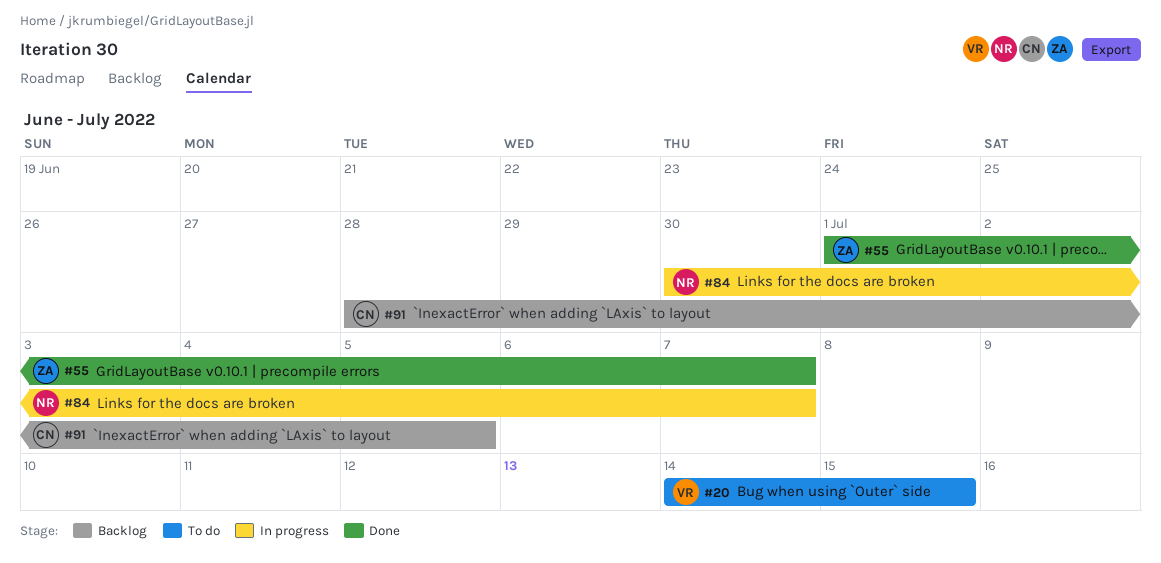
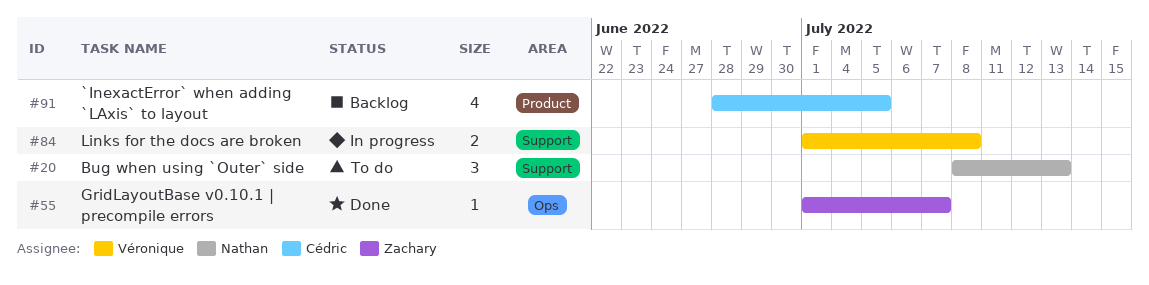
#20, owner: Véronique -> Nathan
#20, start: Jul 14 -> Jul 8
#20, due: Jul 15 -> Jul 13
#84, owner: Nathan -> Véronique
#84, start: Jun 30 -> Jul 1
#84, due: Jul 7 -> Jul 8

